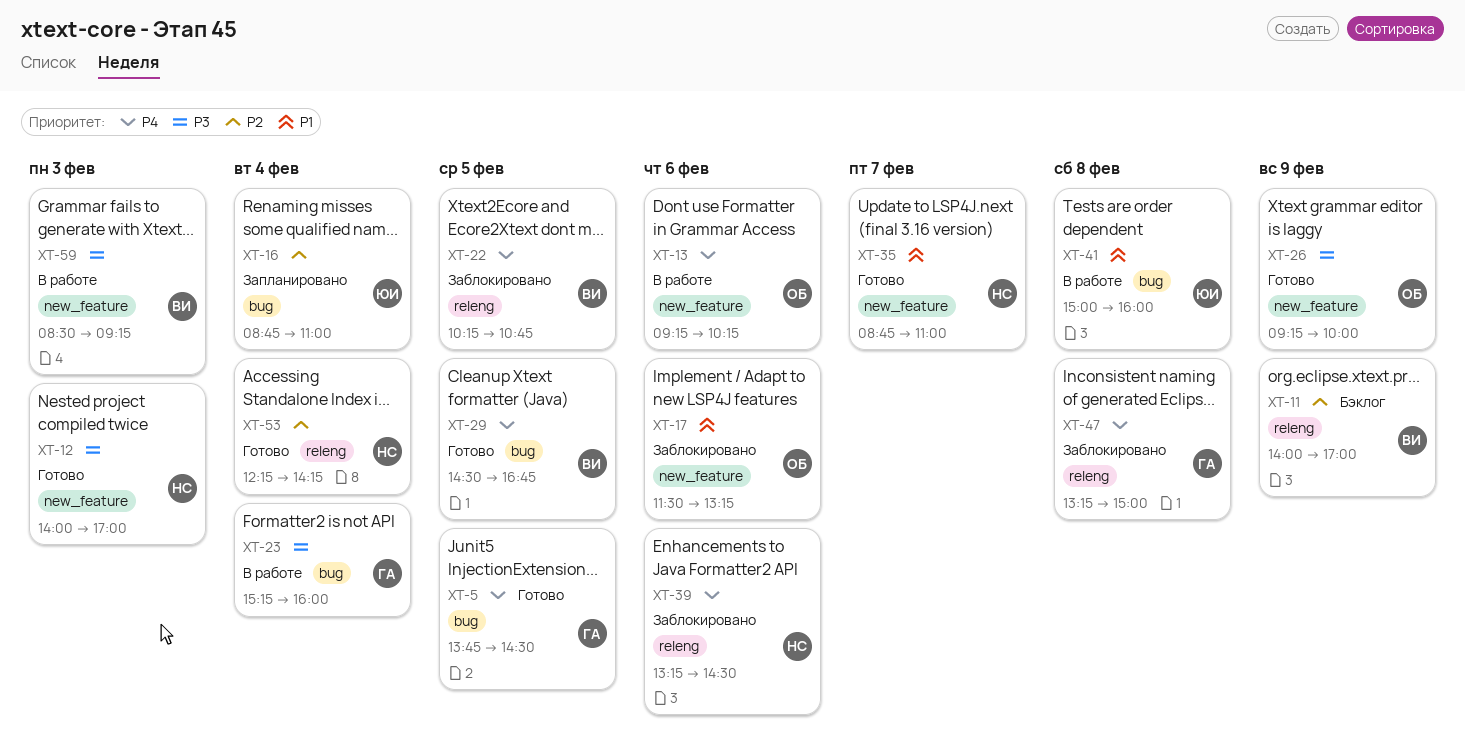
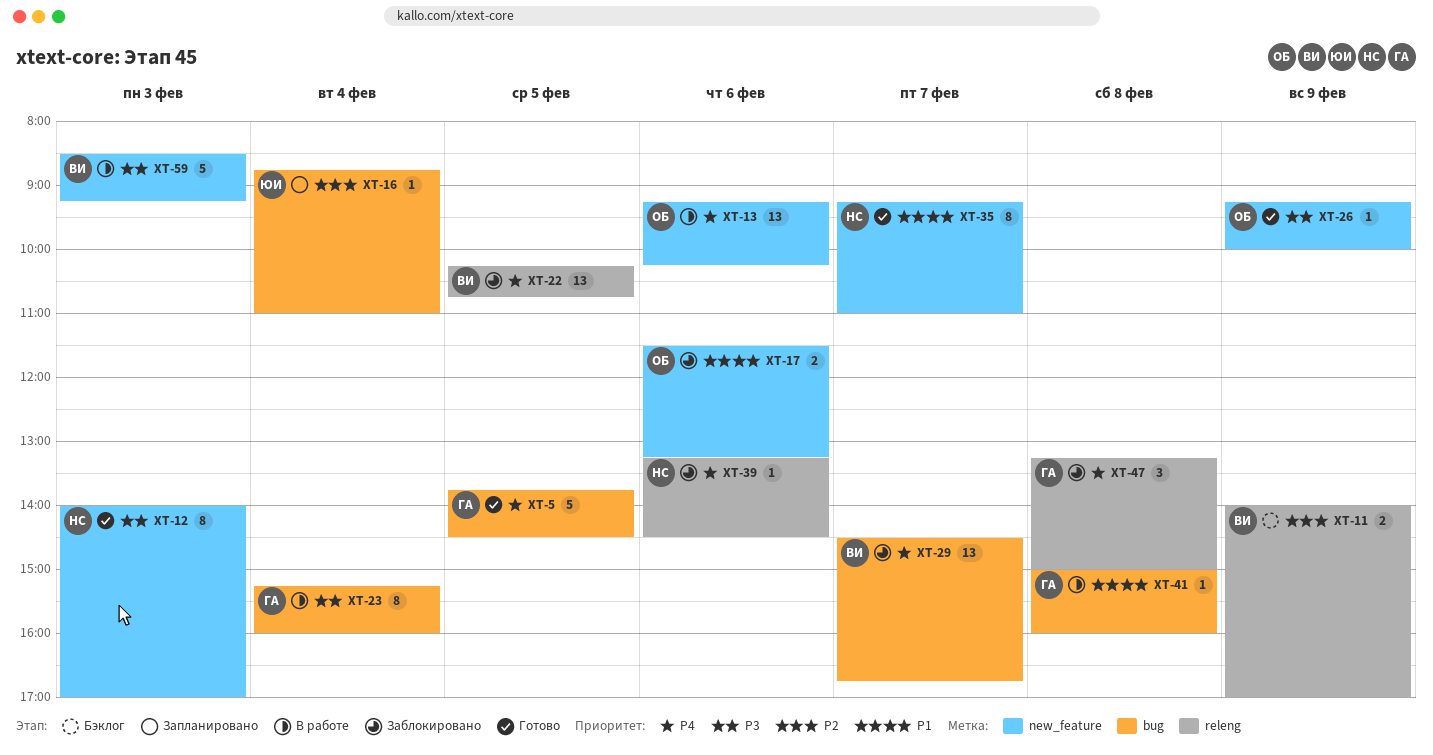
XT-29, status: Готово -> Заблокировано
XT-29, day: Feb 5 -> Feb 7
XT-35, begins: 08:45 -> 09:15
XT-41, owner: ЮИ -> ГА
XT-53: present -> none

